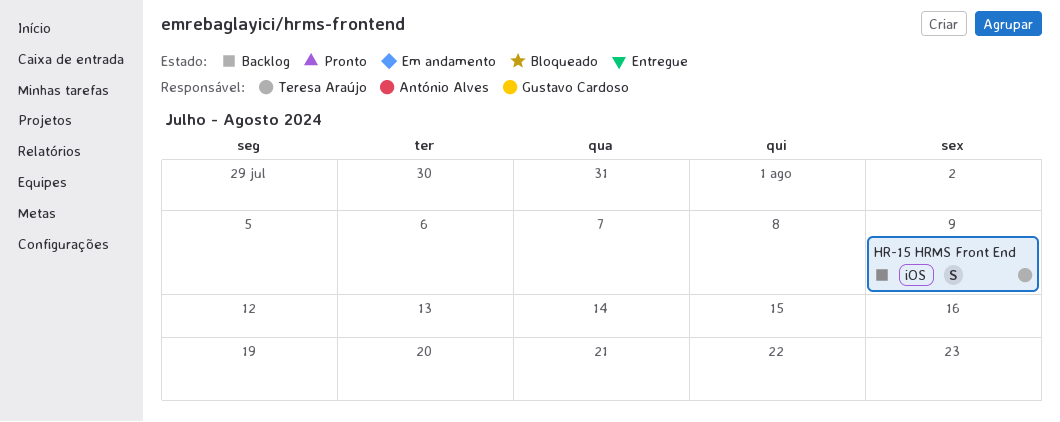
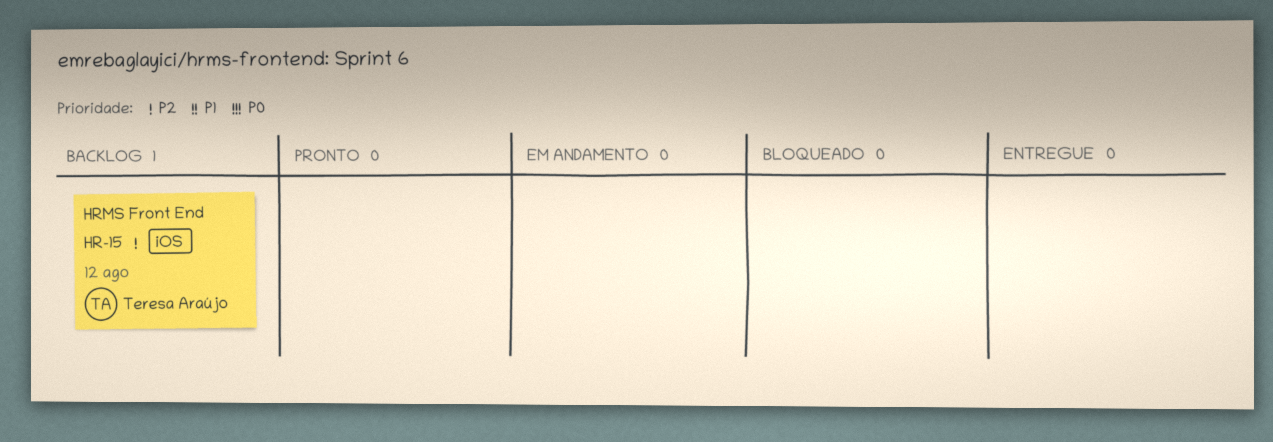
HR-15, due: Aug 9 -> Aug 12

